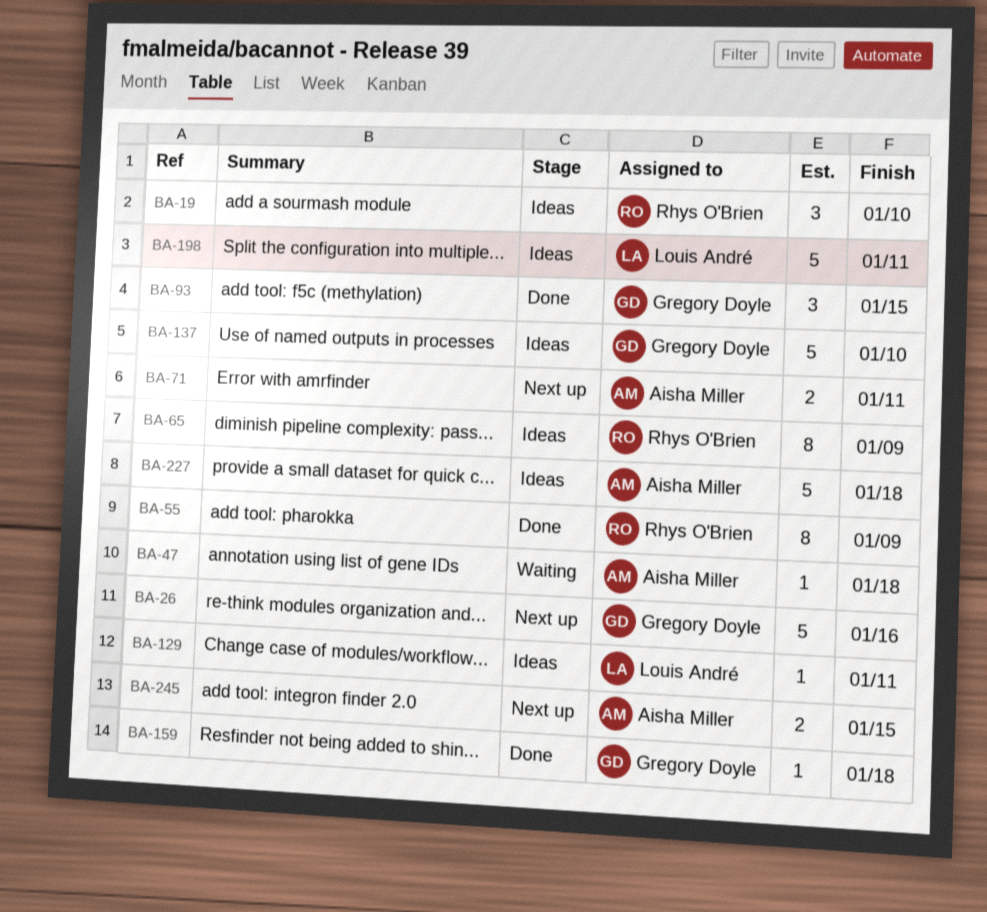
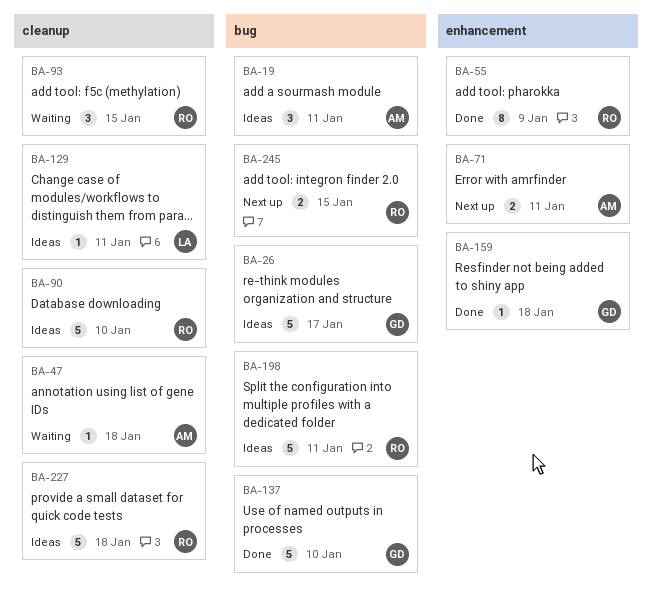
BA-19, owner: Rhys O'Brien -> Aisha Miller
BA-19, due: Jan 10 -> Jan 11
BA-26, status: Next up -> Ideas
BA-26, due: Jan 16 -> Jan 17
BA-65: present -> none
BA-90: none -> present
BA-93, status: Done -> Waiting
BA-93, owner: Gregory Doyle -> Rhys O'Brien
BA-137, status: Ideas -> Done
BA-198, owner: Louis André -> Rhys O'Brien
BA-227, owner: Aisha Miller -> Rhys O'Brien
BA-245, owner: Aisha Miller -> Rhys O'Brien

